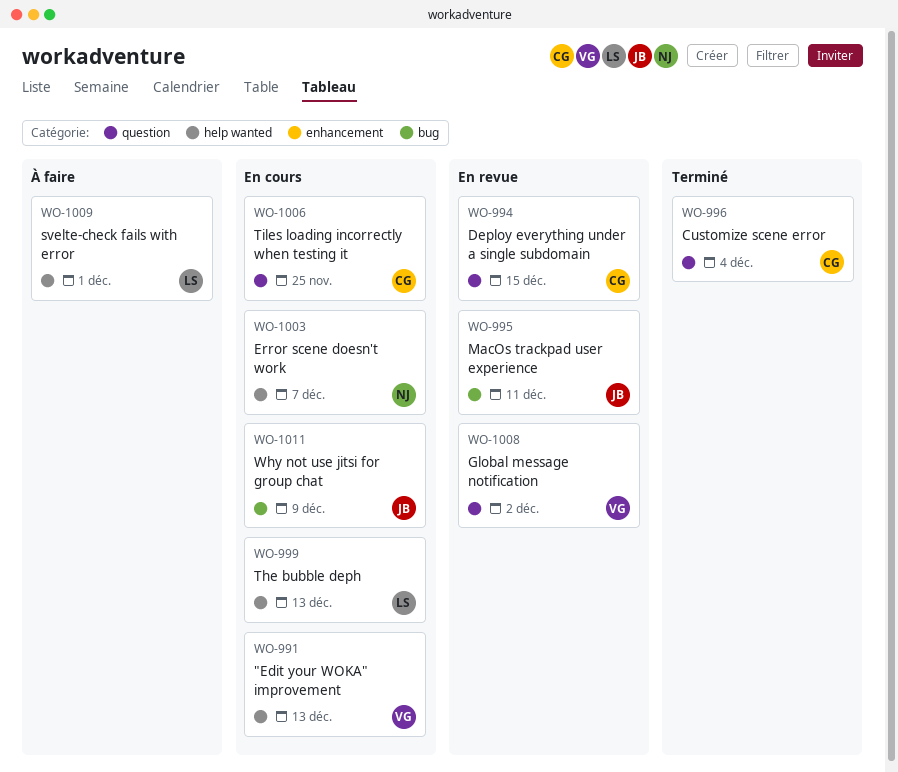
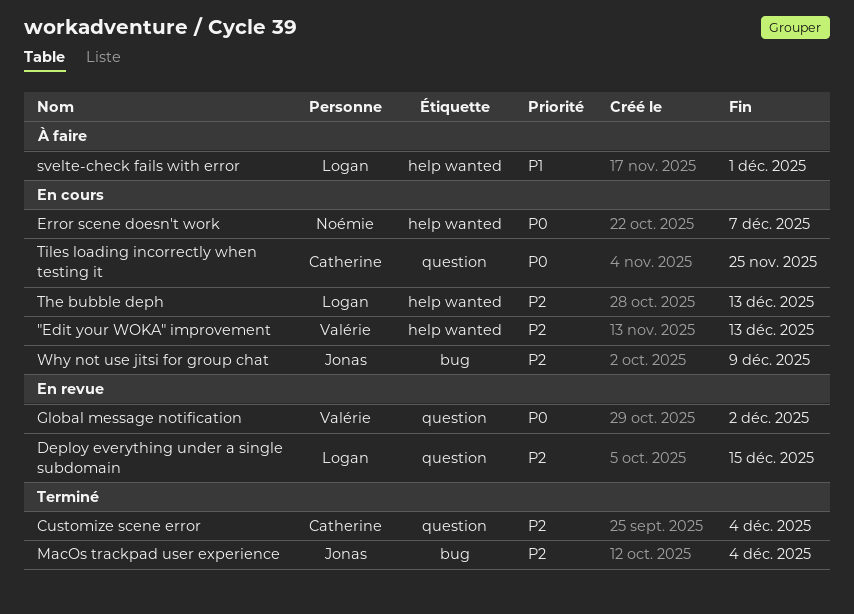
Deploy everything under a single subdomain, owner: Catherine -> Logan
MacOs trackpad user experience, status: En revue -> Terminé
MacOs trackpad user experience, due: Dec 11 -> Dec 4

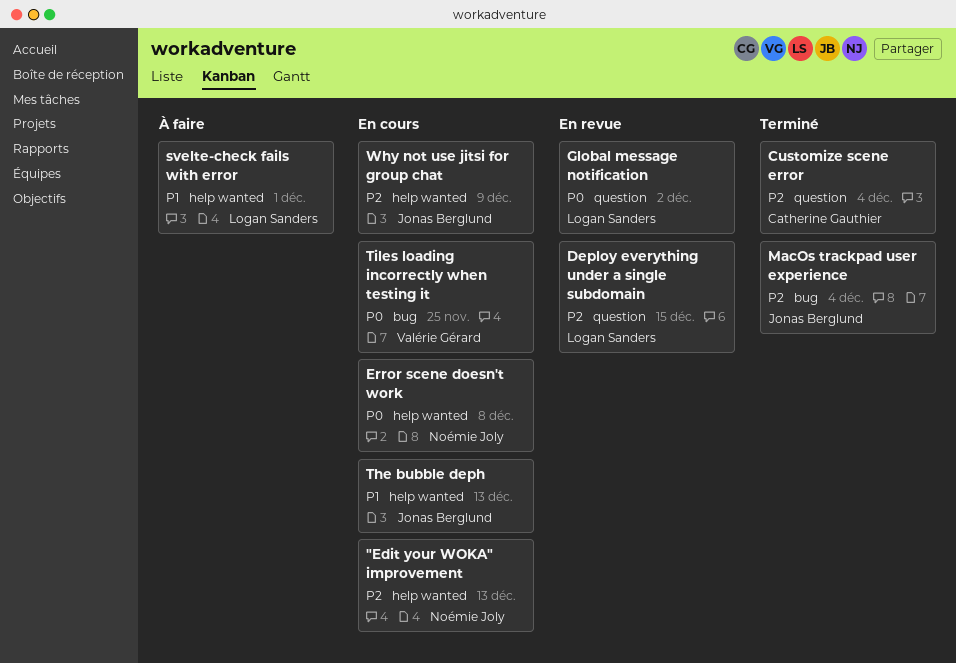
"Edit your WOKA" improvement, owner: Valérie Gérard -> Noémie Joly
Error scene doesn't work, due: Dec 7 -> Dec 8
Global message notification, owner: Valérie Gérard -> Logan Sanders
The bubble deph, owner: Logan Sanders -> Jonas Berglund
The bubble deph, priority: P2 -> P1
Tiles loading incorrectly when testing it, owner: Catherine Gauthier -> Valérie Gérard
Tiles loading incorrectly when testing it, label: question -> bug
Why not use jitsi for group chat, label: bug -> help wanted

